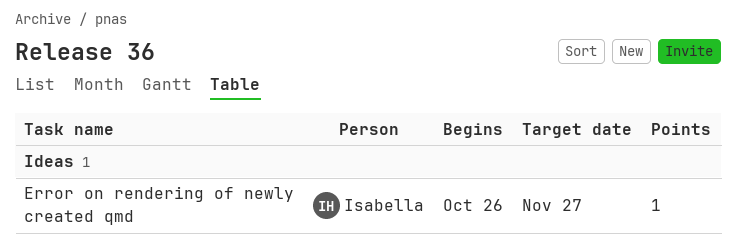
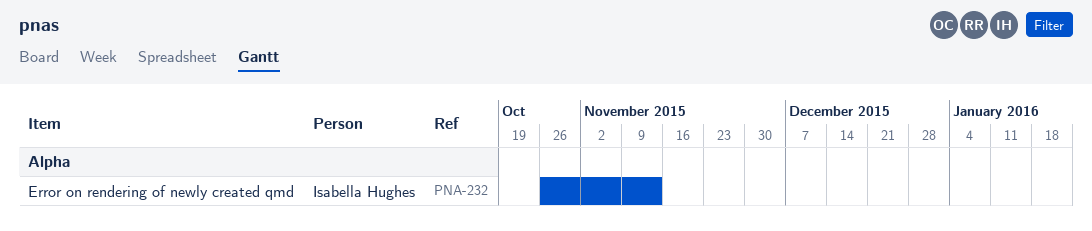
Error on rendering of newly created qmd, due: Nov 27 -> Nov 13

